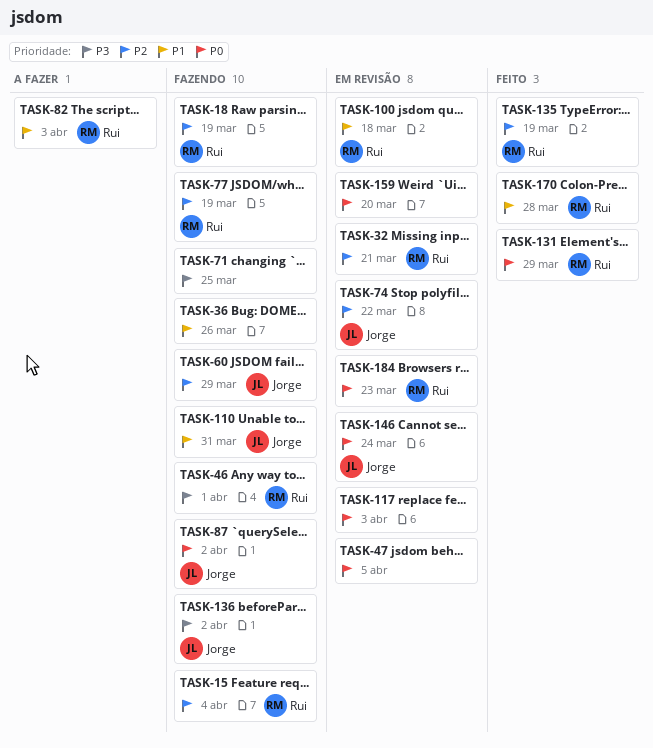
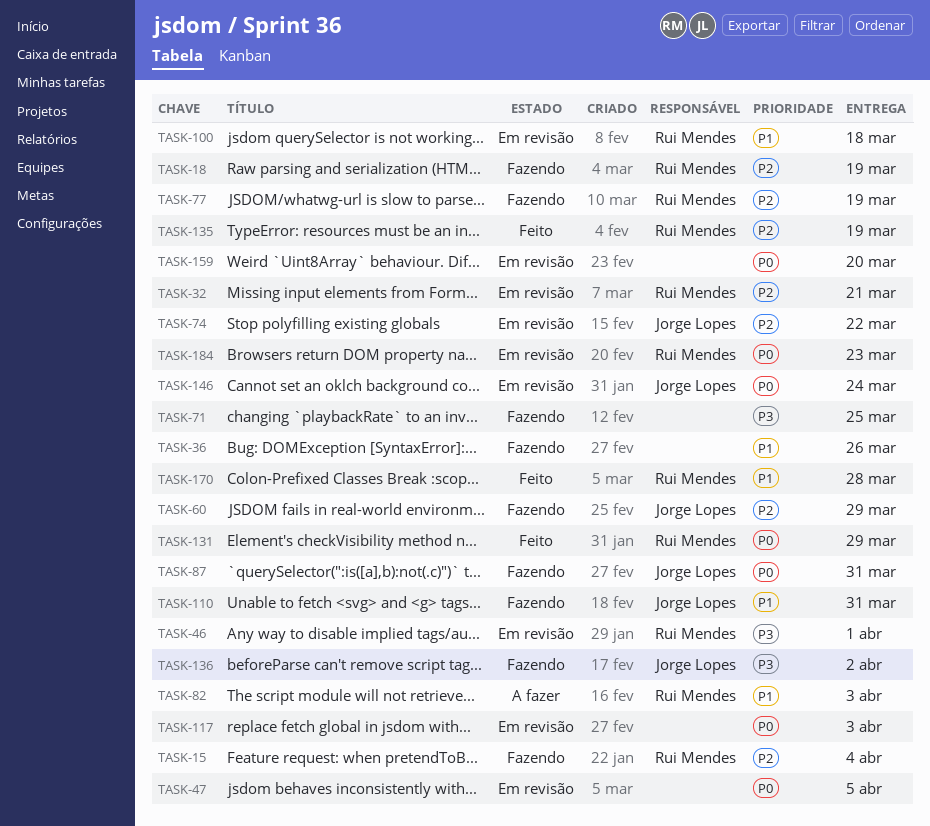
TASK-46, status: Fazendo -> Em revisão
TASK-87, due: Apr 2 -> Mar 31

